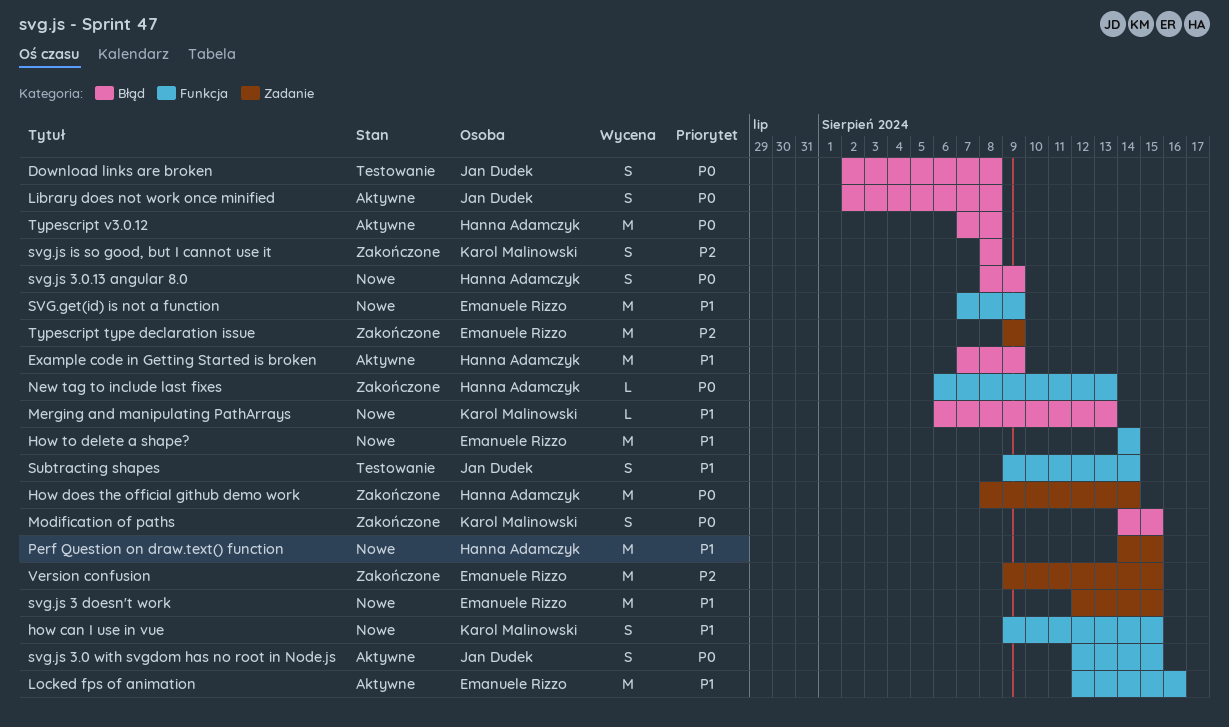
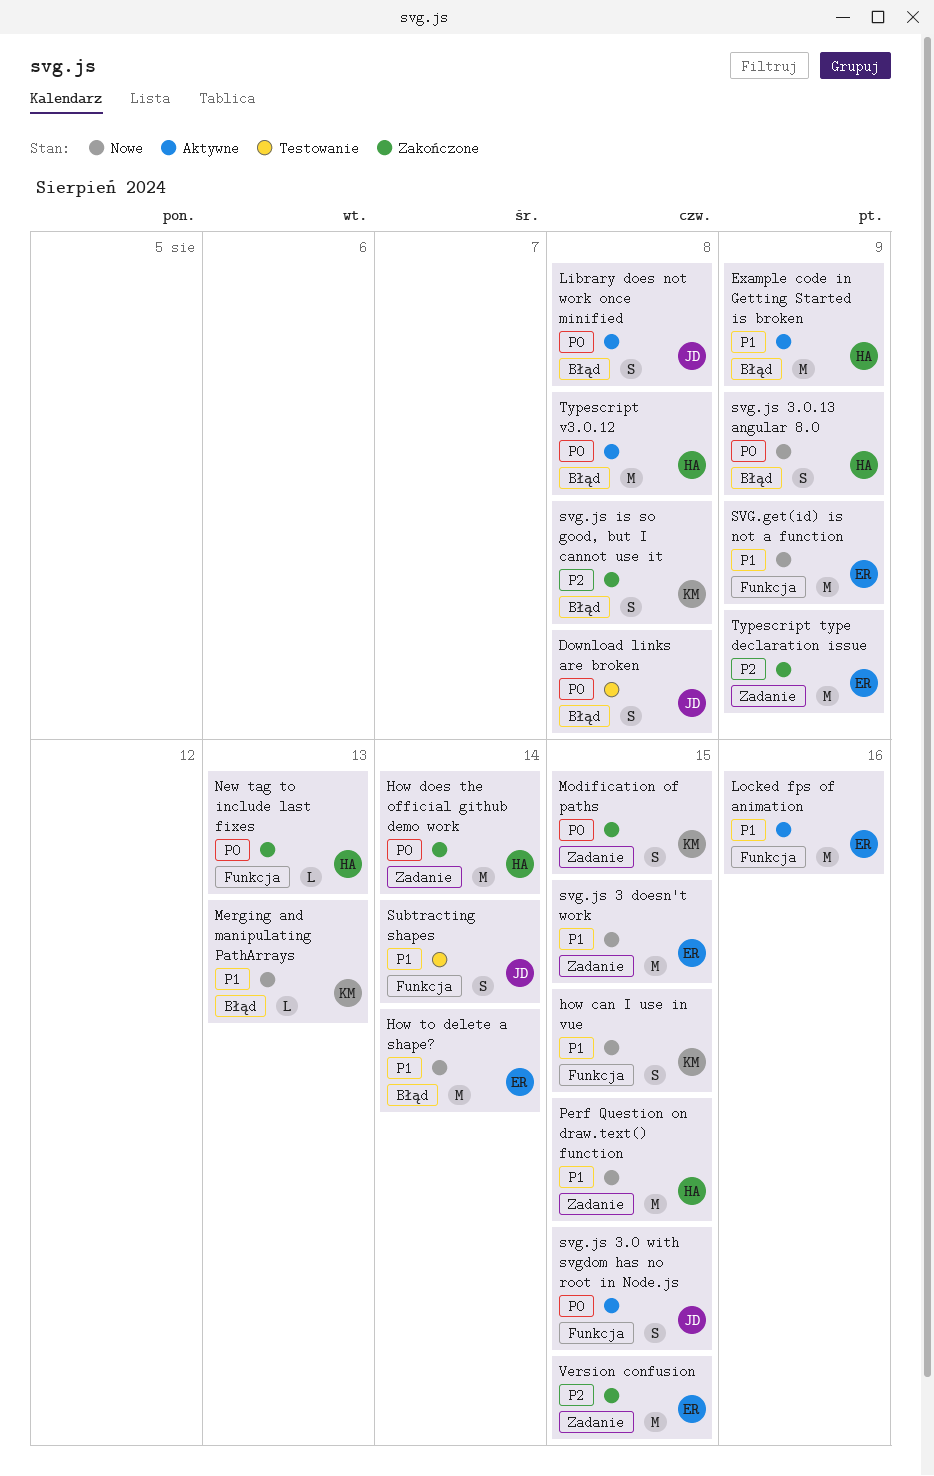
How to delete a shape?, label: Funkcja -> Błąd
Modification of paths, label: Błąd -> Zadanie

